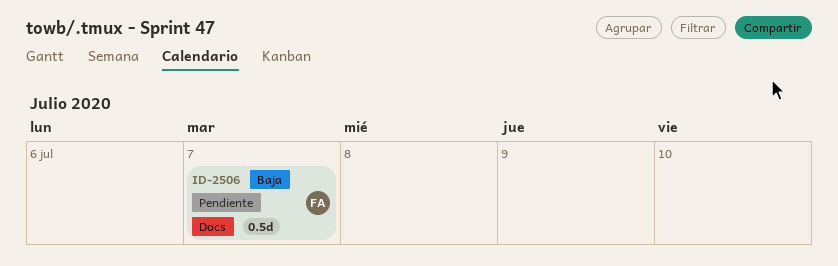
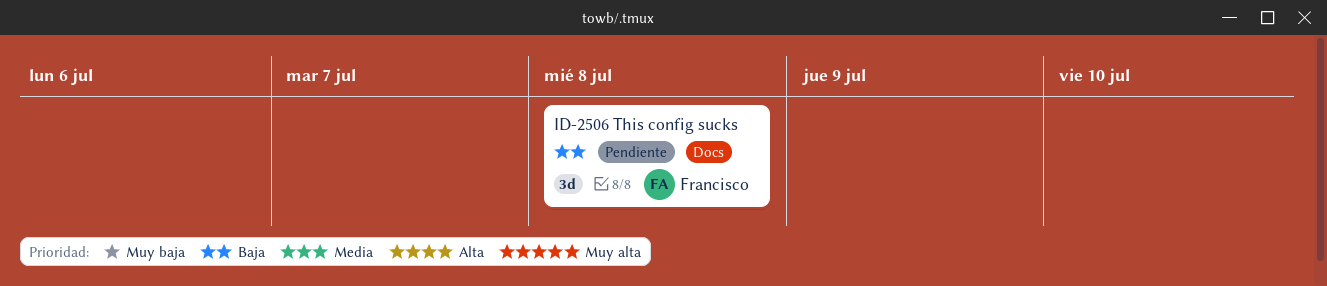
ID-2506, estimate: 0.5d -> 3d
ID-2506, due: Jul 7 -> Jul 8

